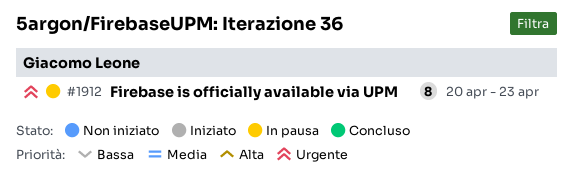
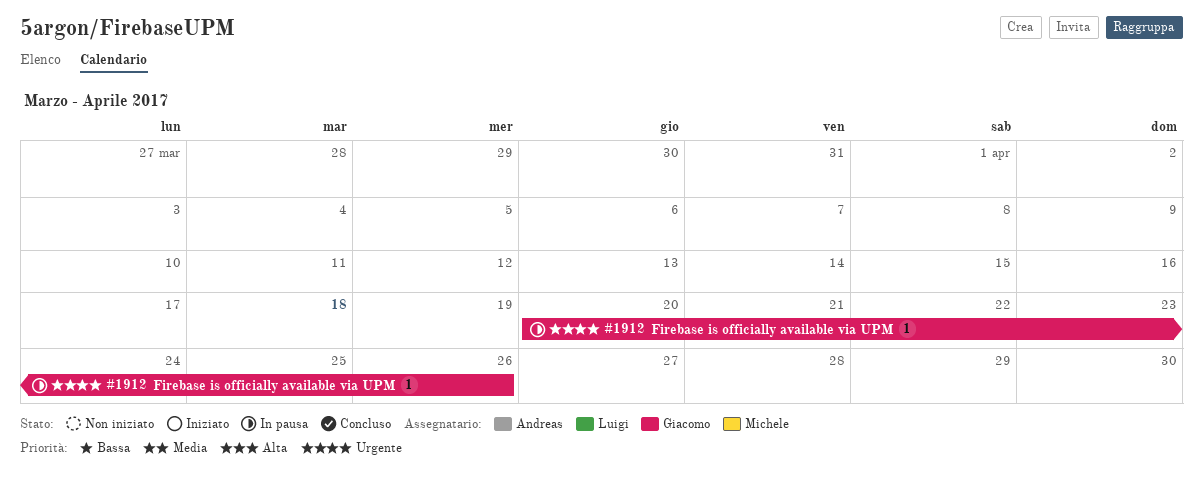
#1912, estimate: 8 -> 1
#1912, due: Apr 23 -> Apr 26

